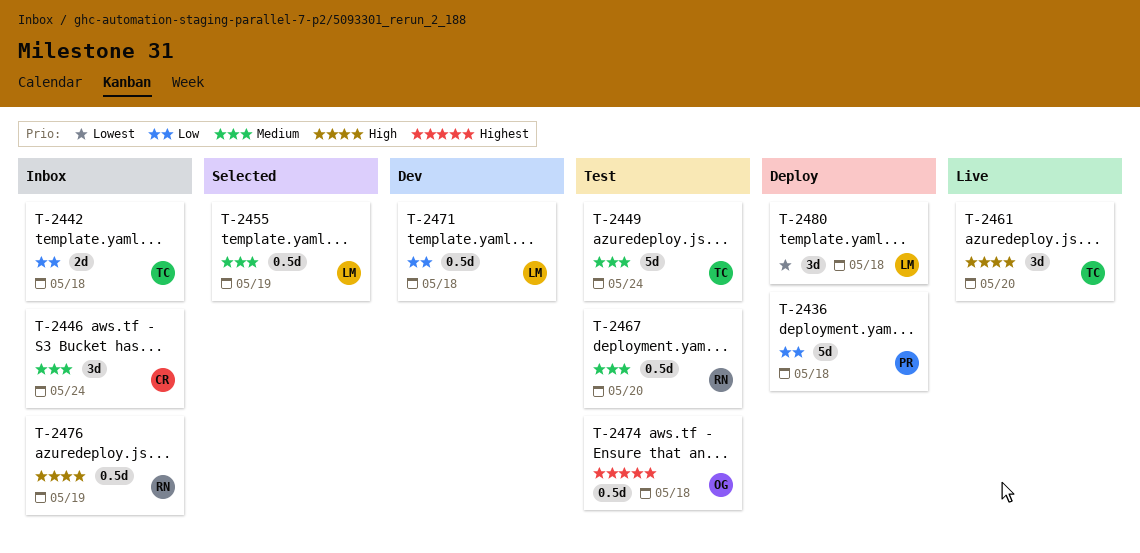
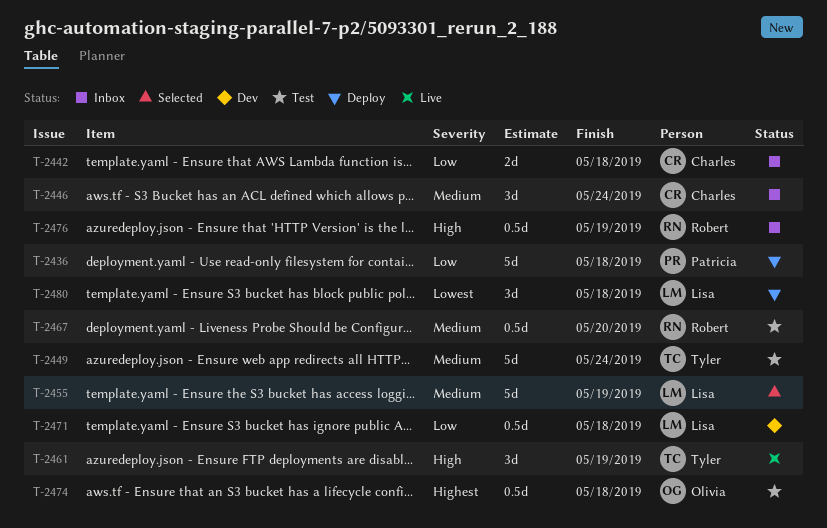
T-2442, owner: Tyler -> Charles
T-2455, estimate: 0.5d -> 5d
T-2461, due: May 20 -> May 19

